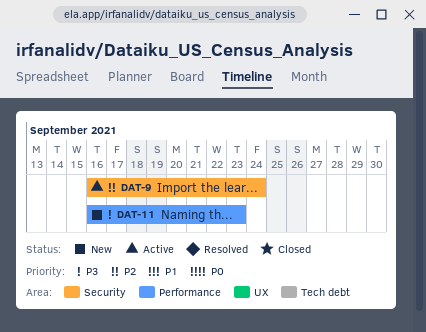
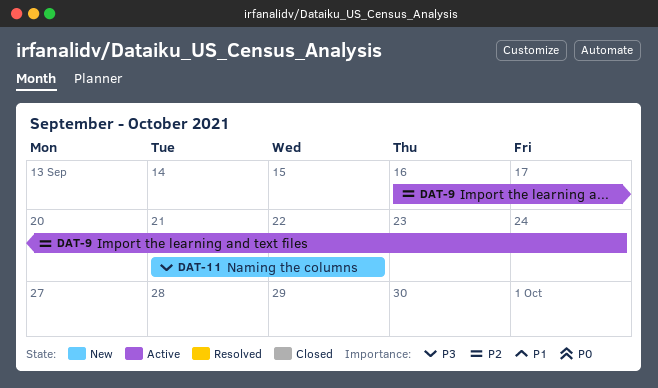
DAT-11, start: Sep 16 -> Sep 21
DAT-11, due: Sep 23 -> Sep 22

